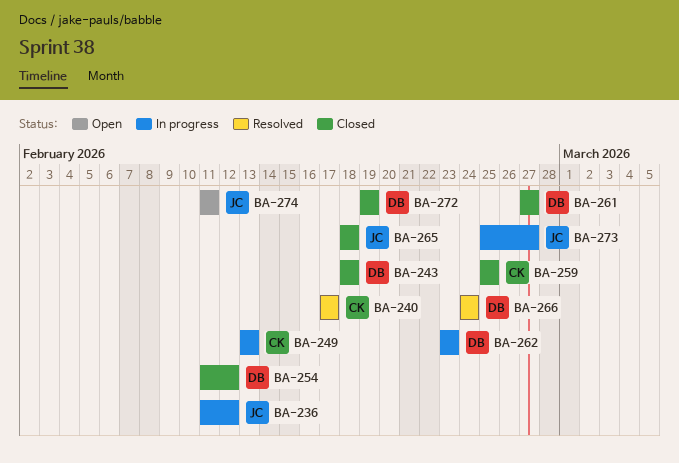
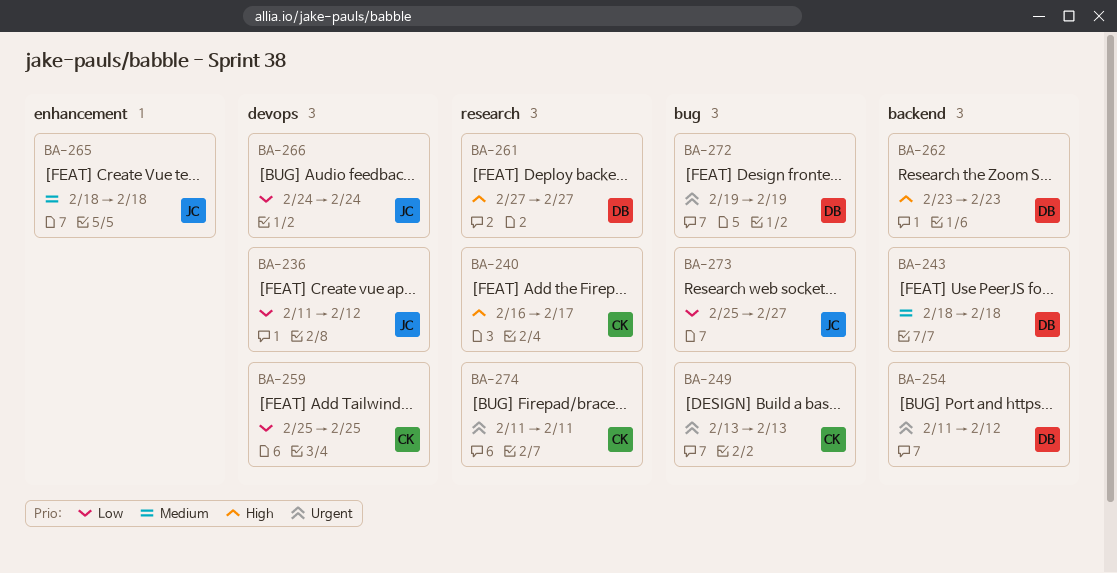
BA-240, start: Feb 17 -> Feb 16
BA-266, owner: DB -> JC
BA-274, owner: JC -> CK

